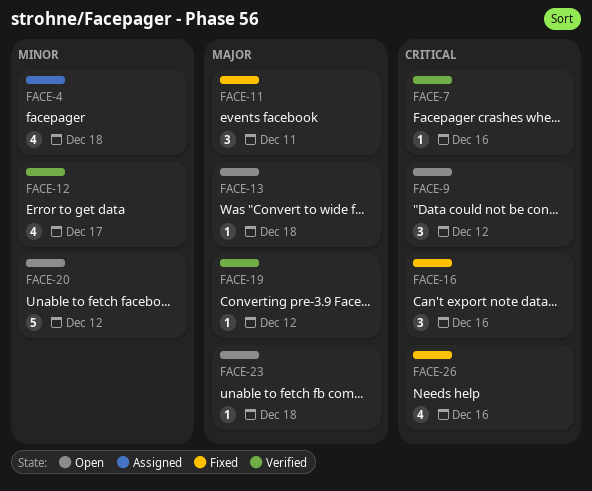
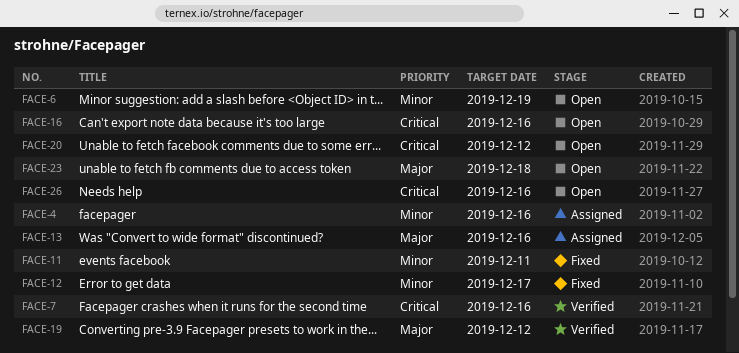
FACE-4, due: Dec 18 -> Dec 16
FACE-6: none -> present
FACE-9: present -> none
FACE-11, priority: Major -> Minor
FACE-12, status: Verified -> Fixed
FACE-13, status: Open -> Assigned
FACE-13, due: Dec 18 -> Dec 16
FACE-16, status: Fixed -> Open
FACE-20, priority: Minor -> Critical
FACE-26, status: Fixed -> Open

